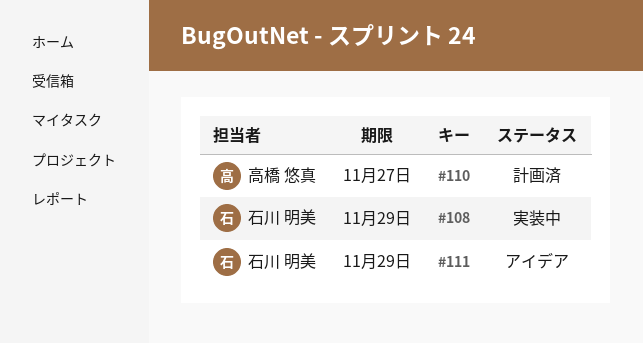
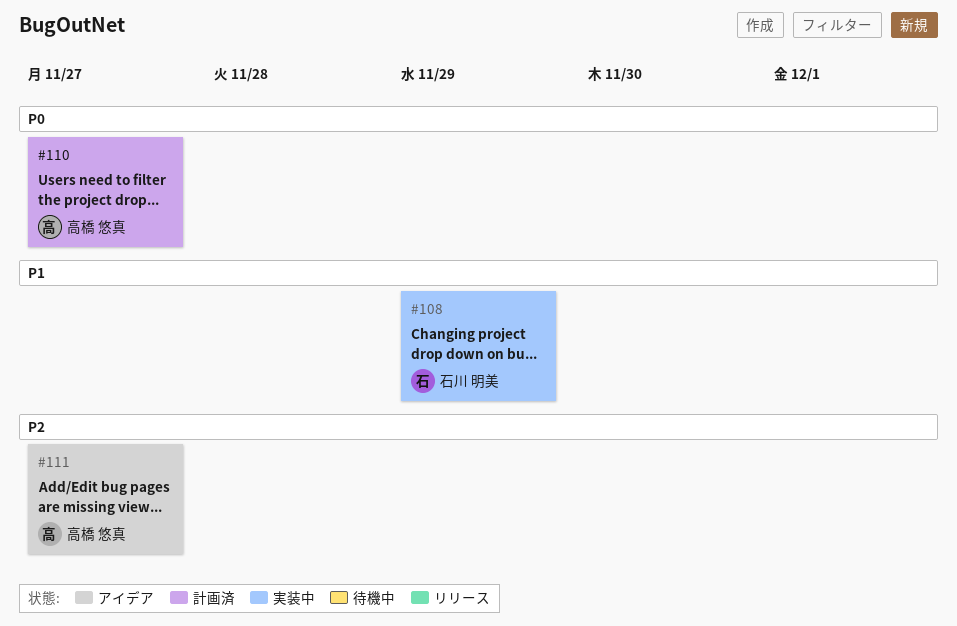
#111, owner: 石川 明美 -> 高橋 悠真
#111, due: Nov 29 -> Nov 27

